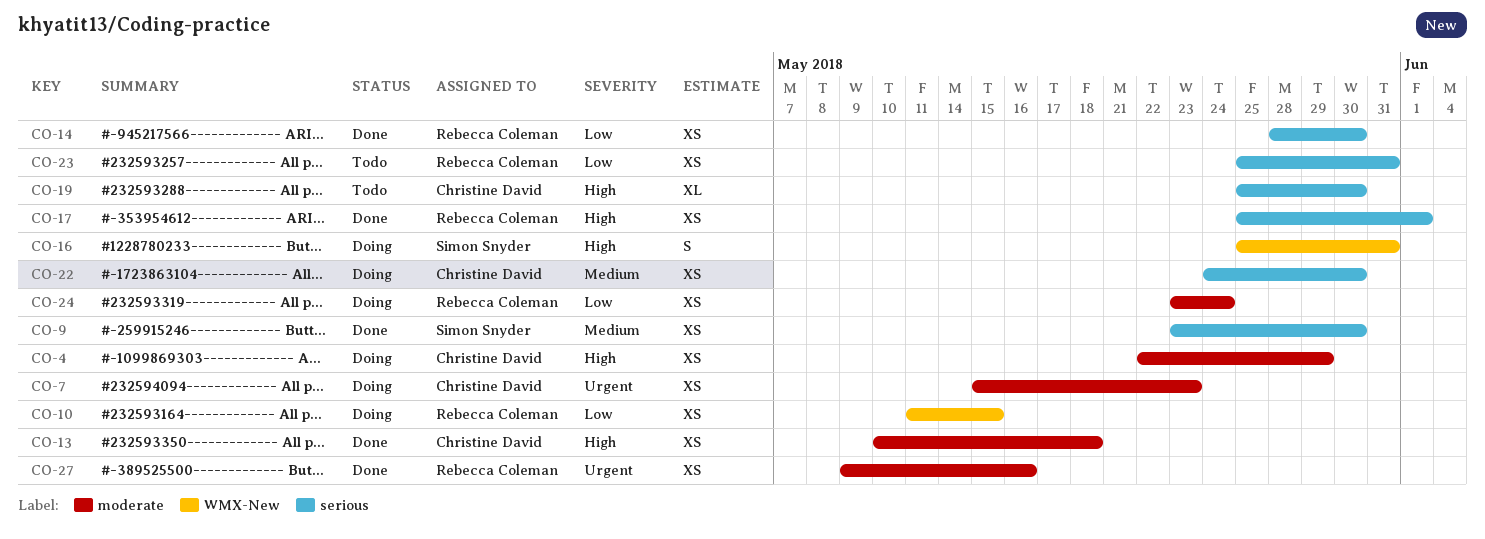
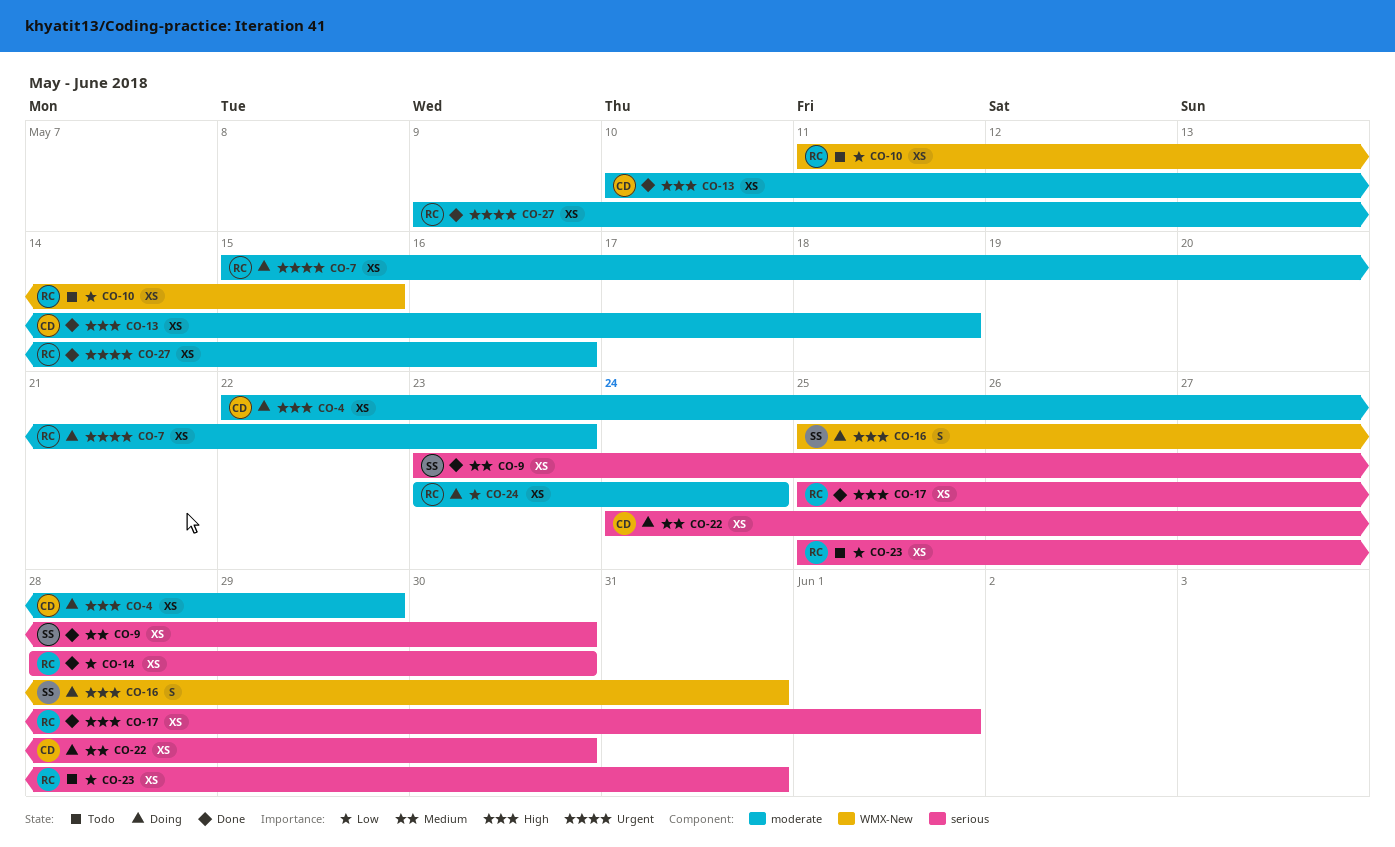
CO-7, owner: Christine David -> Rebecca Coleman
CO-10, status: Doing -> Todo
CO-19: present -> none

